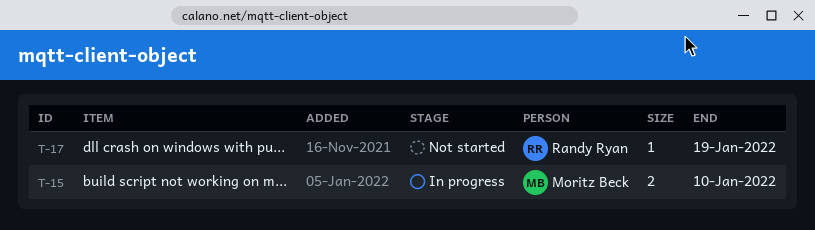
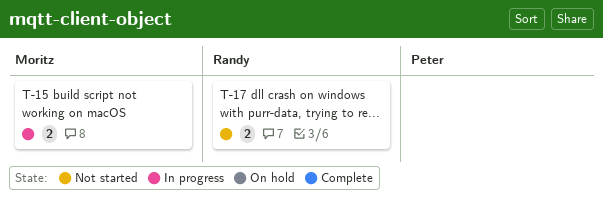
T-17, estimate: 1 -> 2

